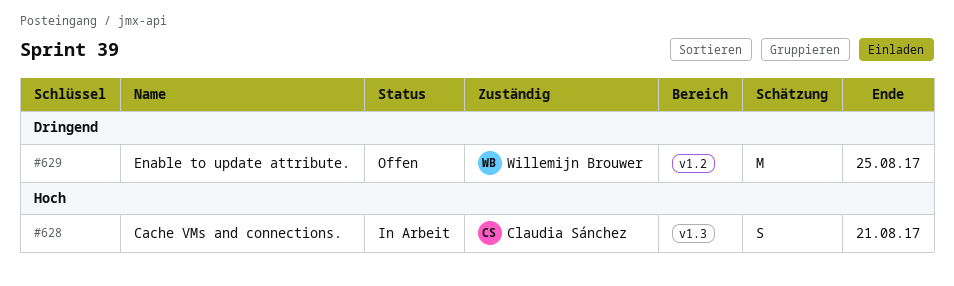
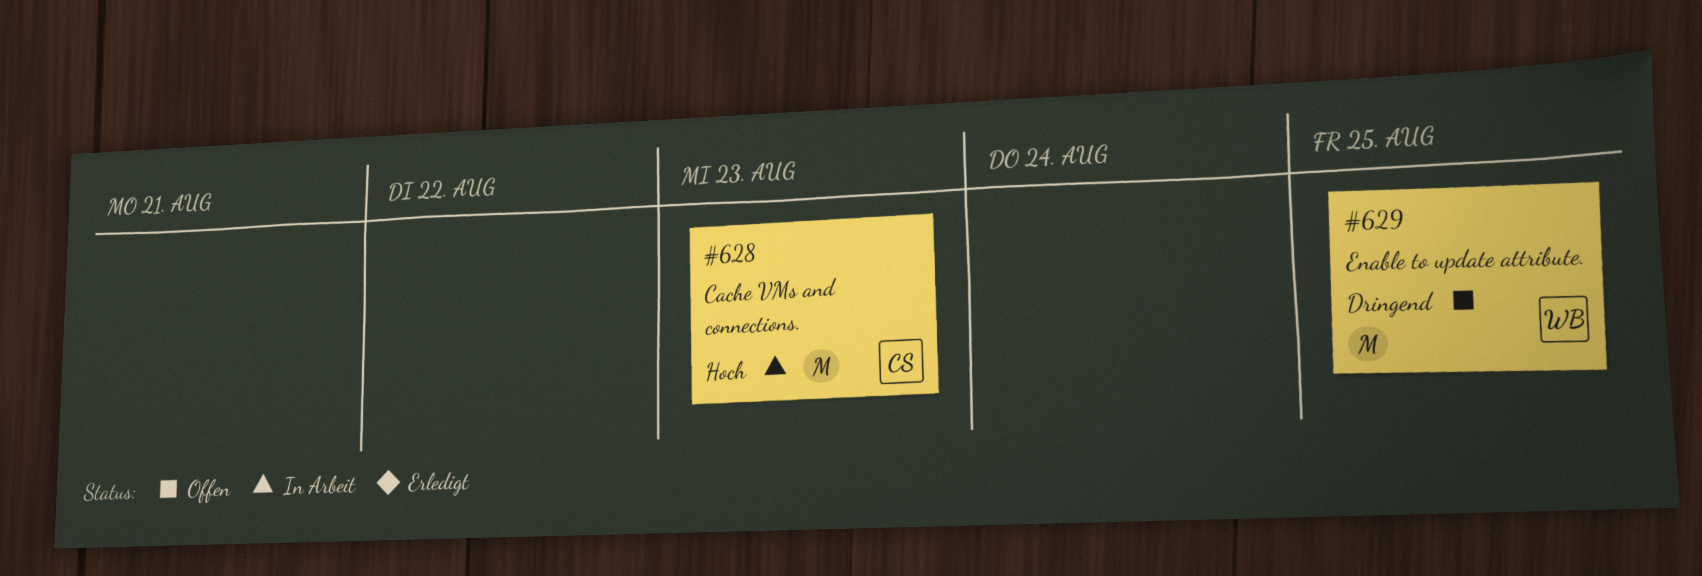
#628, estimate: S -> M
#628, due: Aug 21 -> Aug 23

